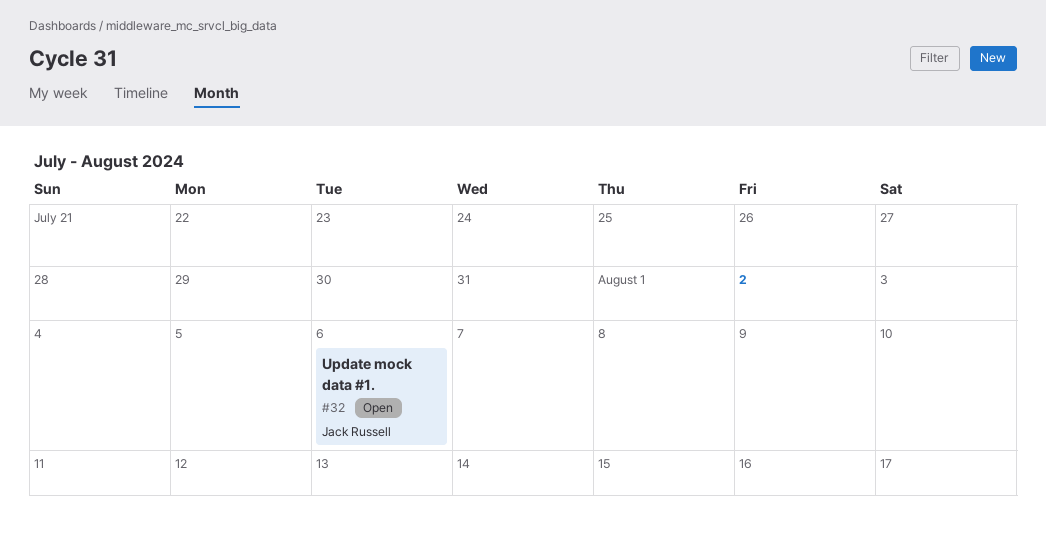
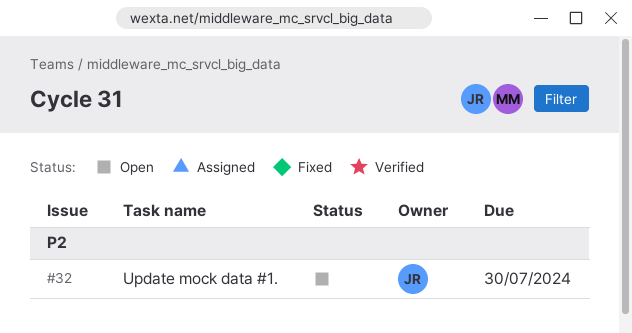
#32, due: Aug 6 -> Jul 30

